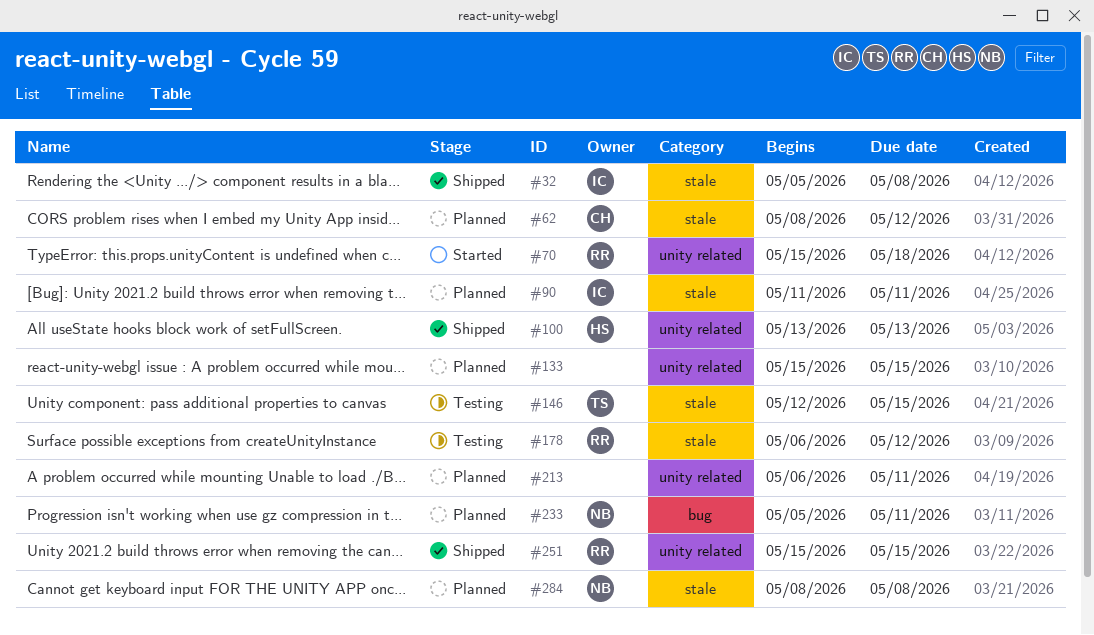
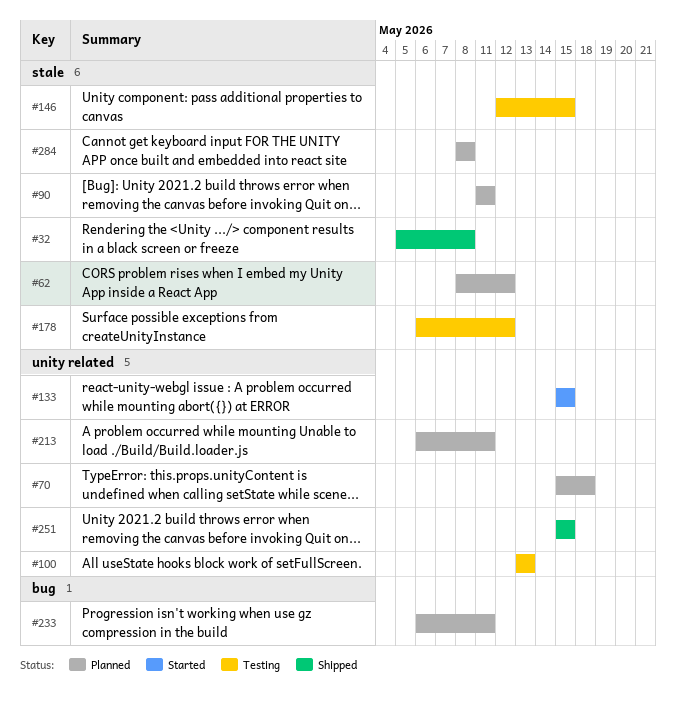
#70, status: Started -> Planned
#100, status: Shipped -> Testing
#133, status: Planned -> Started
#233, start: May 5 -> May 6

